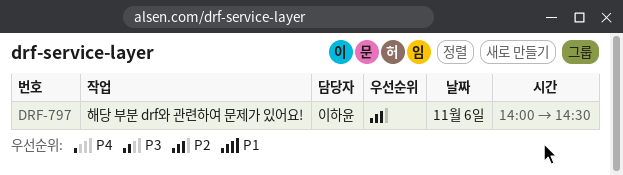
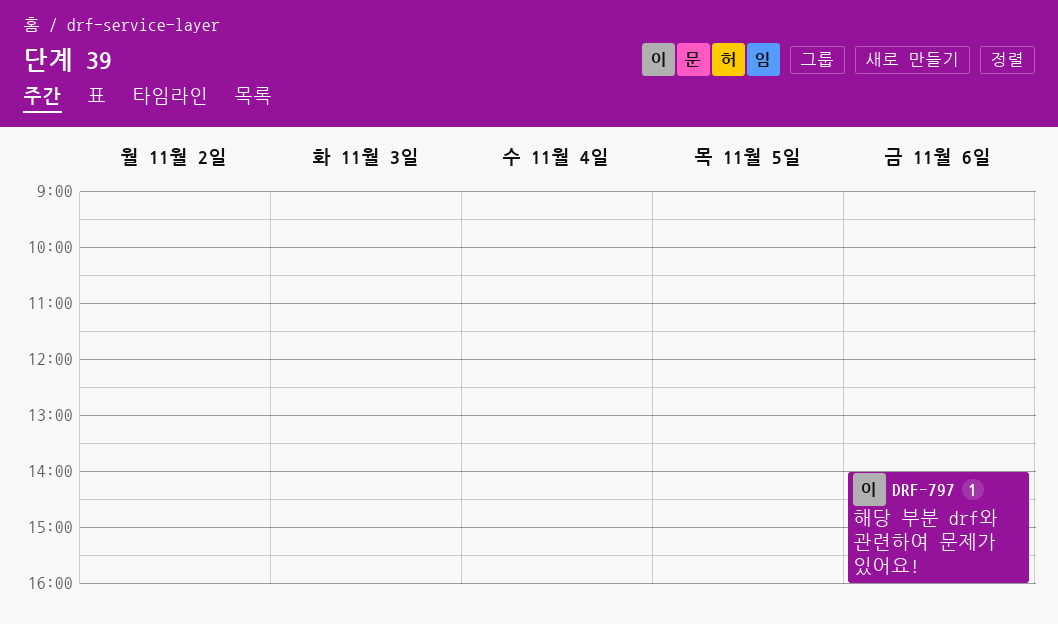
DRF-797, ends: 14:30 -> 16:00

